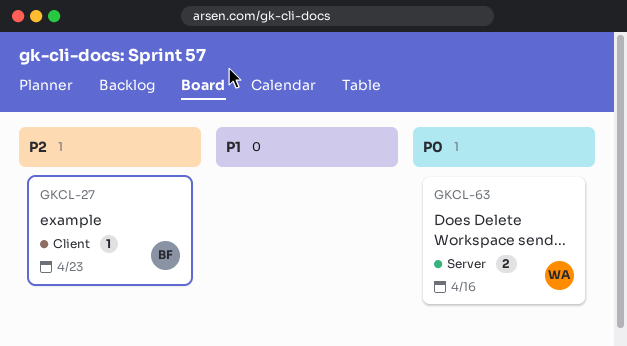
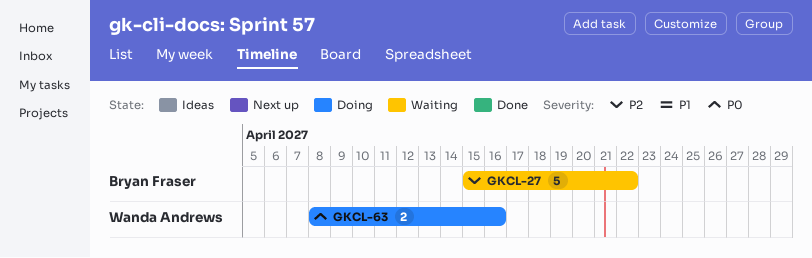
GKCL-27, estimate: 1 -> 5
GKCL-27, due: Apr 23 -> Apr 22

